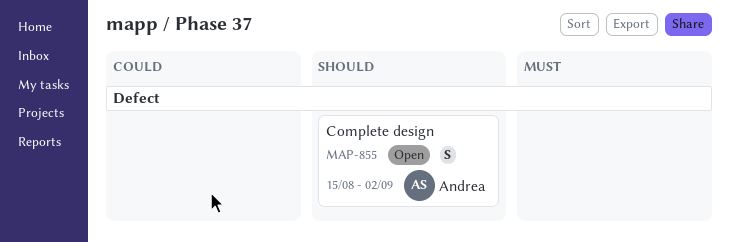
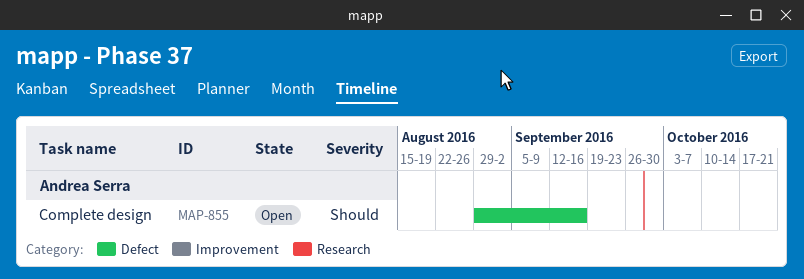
MAP-855, start: Aug 15 -> Aug 29
MAP-855, due: Sep 2 -> Sep 16

